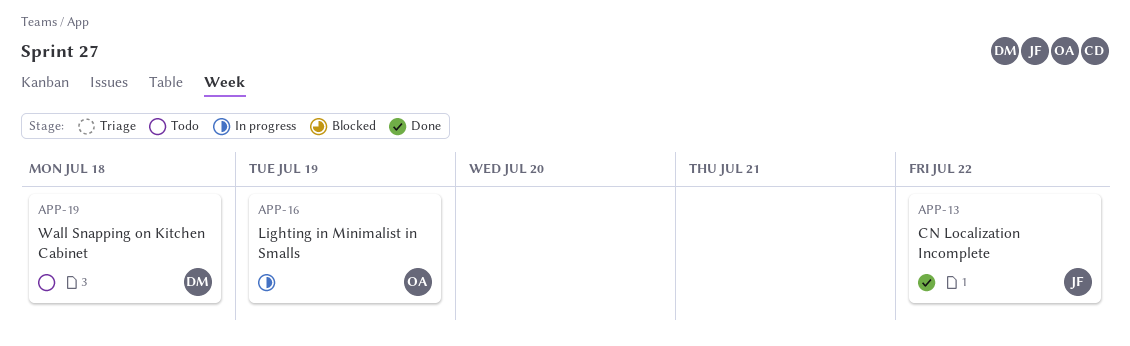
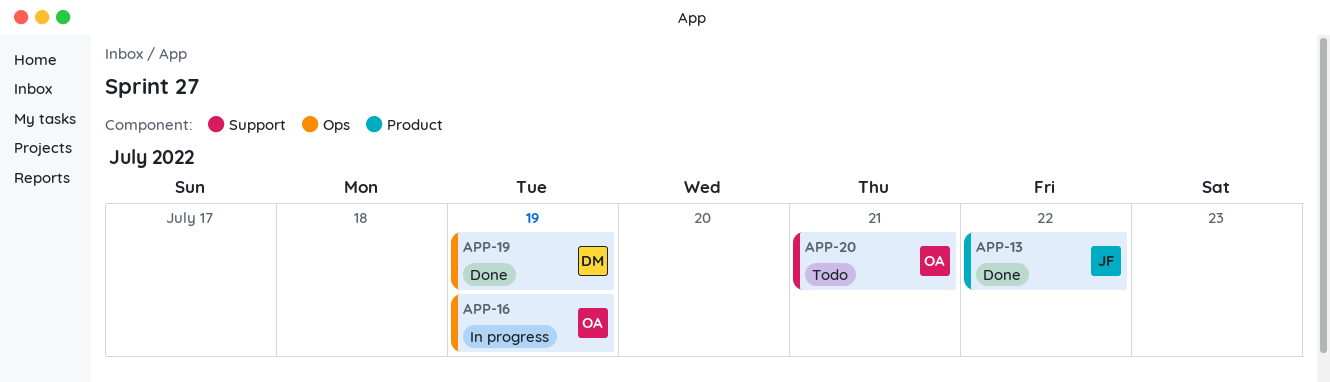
APP-19, status: Todo -> Done
APP-19, due: Jul 18 -> Jul 19
APP-20: none -> present

